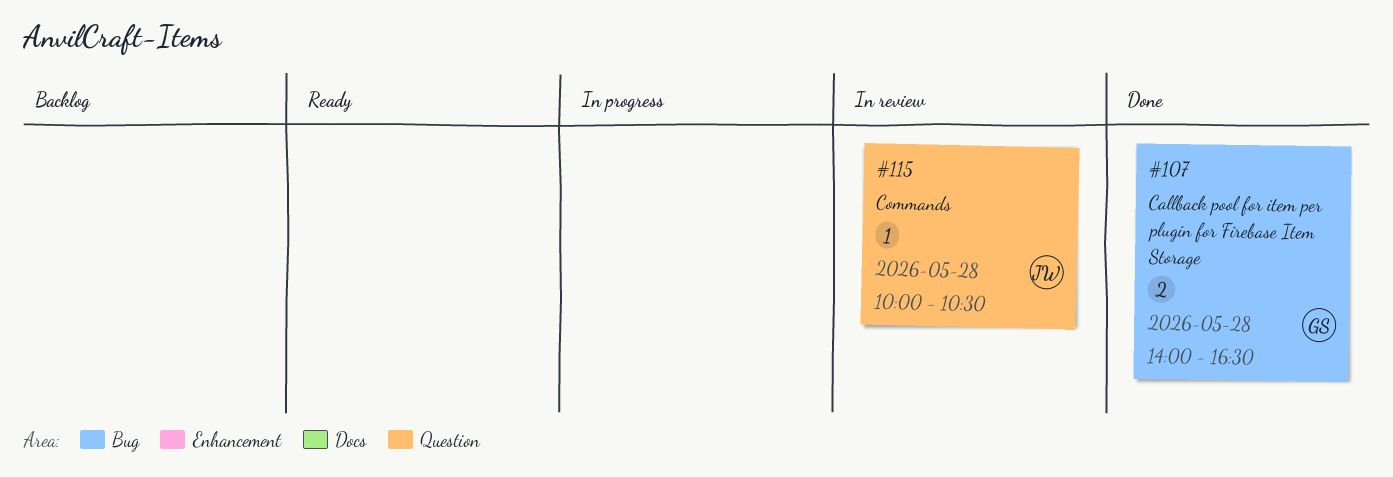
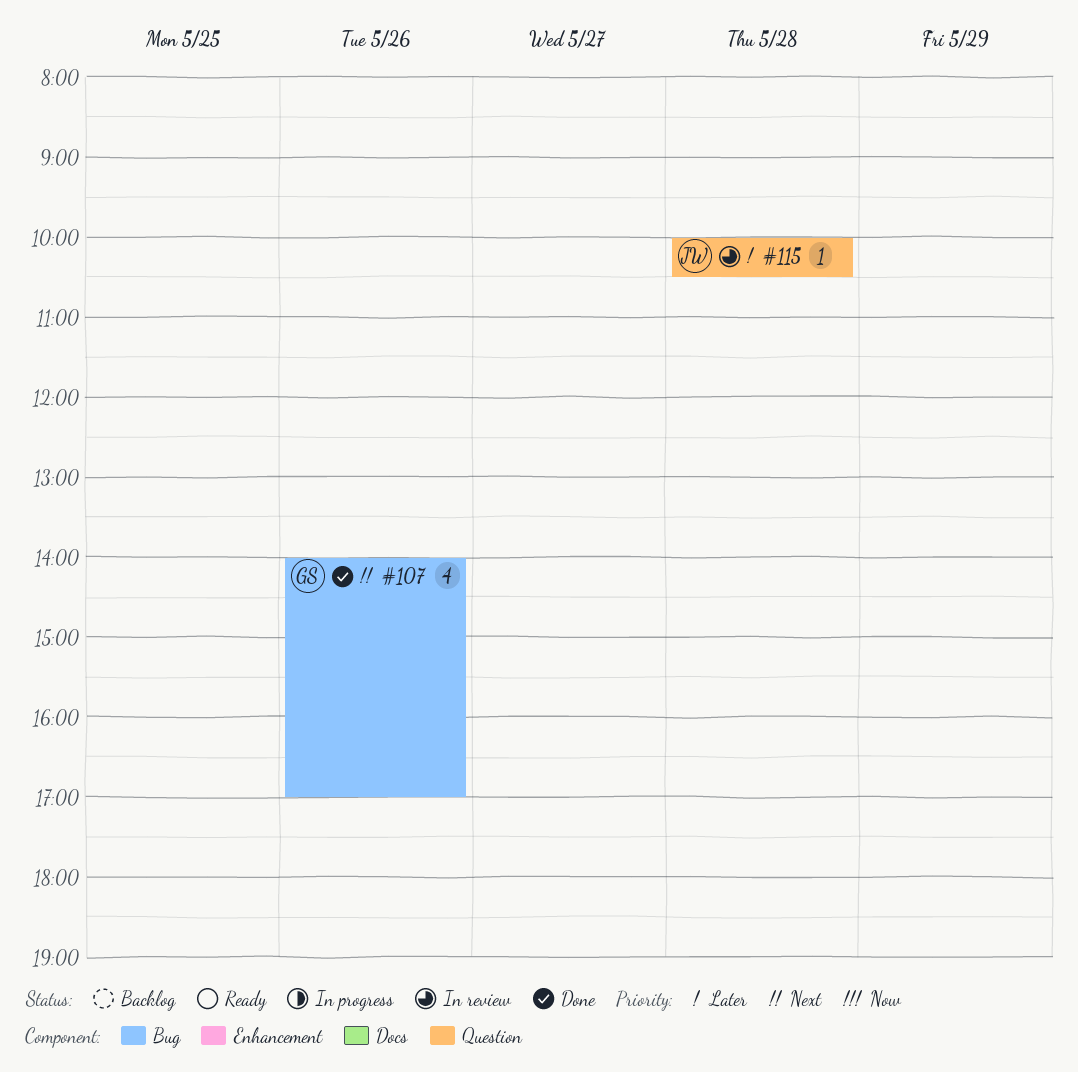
#107, estimate: 2 -> 4
#107, day: May 28 -> May 26
#107, ends: 16:30 -> 17:00

